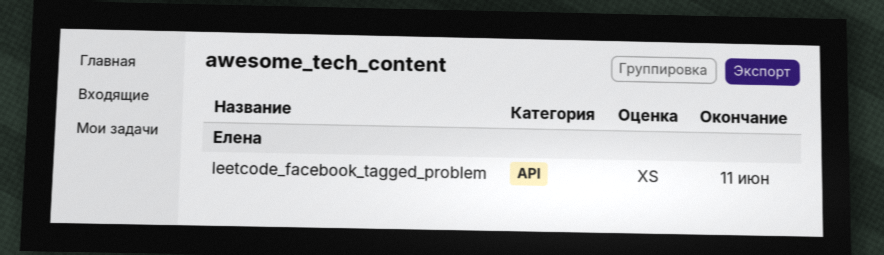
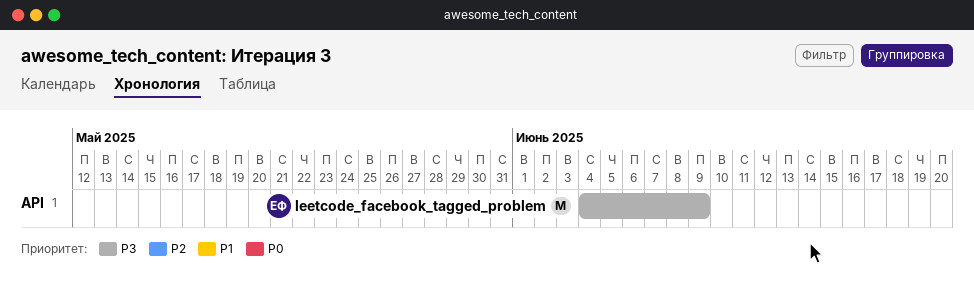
leetcode_facebook_tagged_problem, estimate: XS -> M
leetcode_facebook_tagged_problem, due: Jun 11 -> Jun 9

